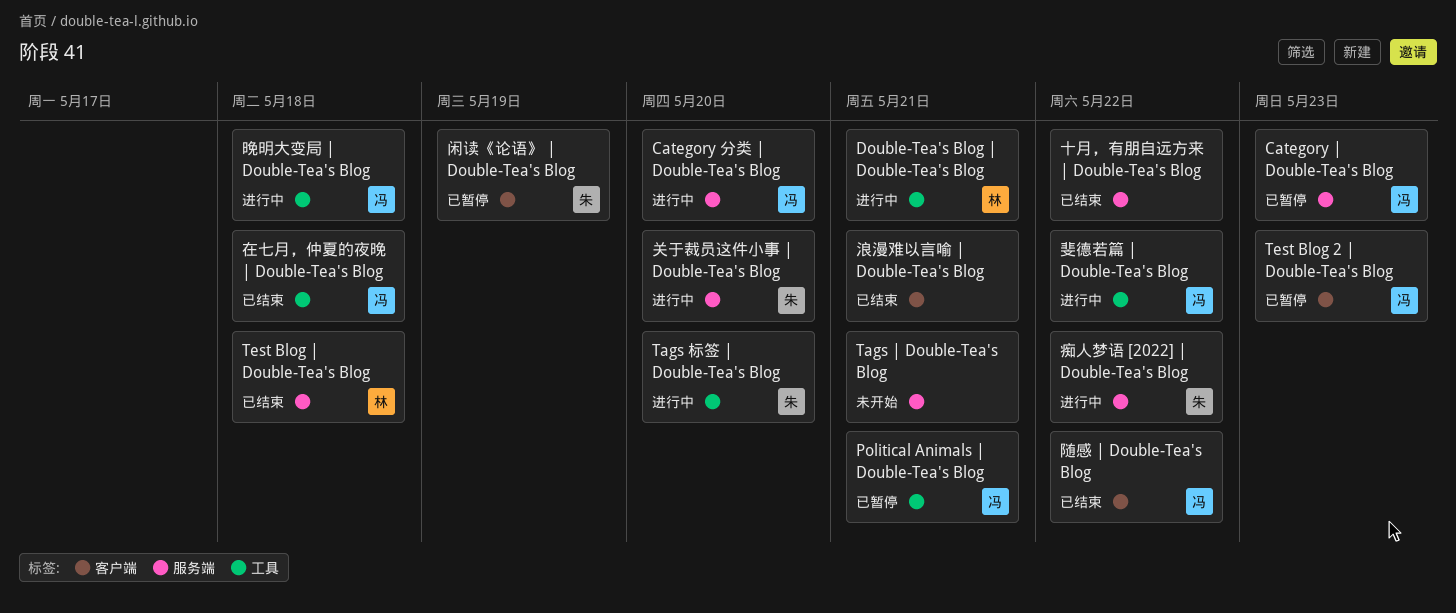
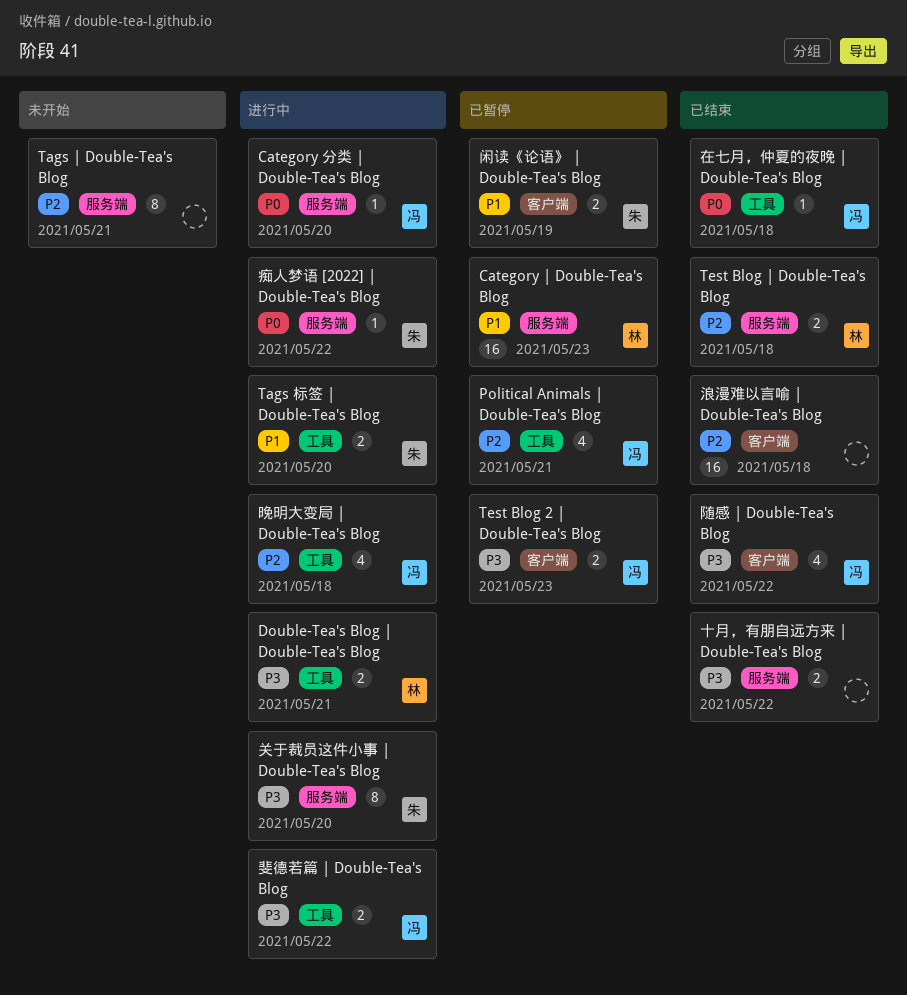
Category | Double-Tea's Blog, owner: 冯 -> 林
浪漫难以言喻 | Double-Tea's Blog, due: May 21 -> May 18

